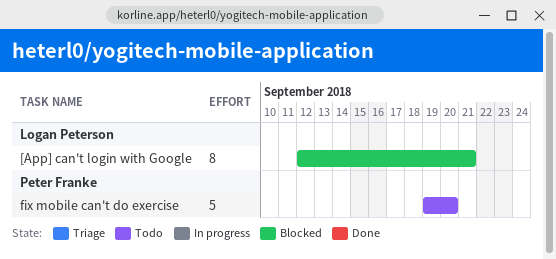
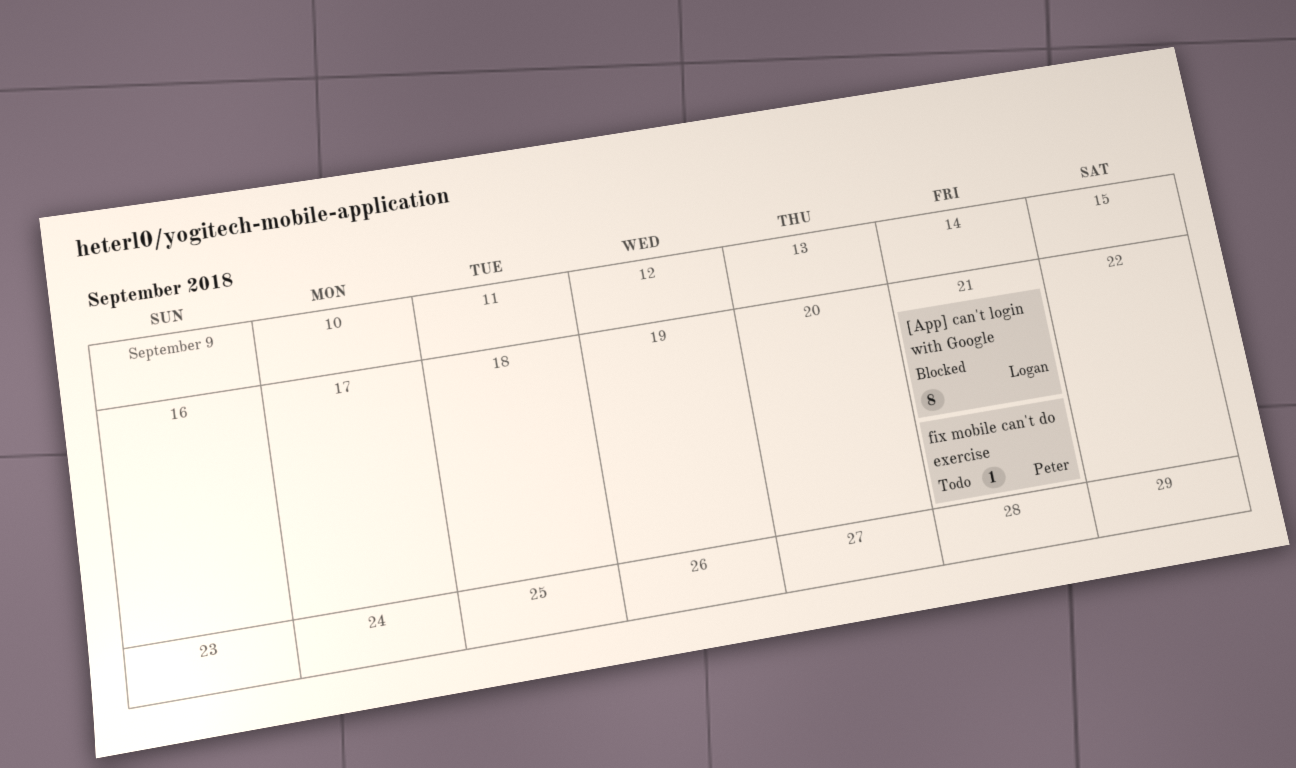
fix mobile can't do exercise, estimate: 5 -> 1
fix mobile can't do exercise, due: Sep 20 -> Sep 21

